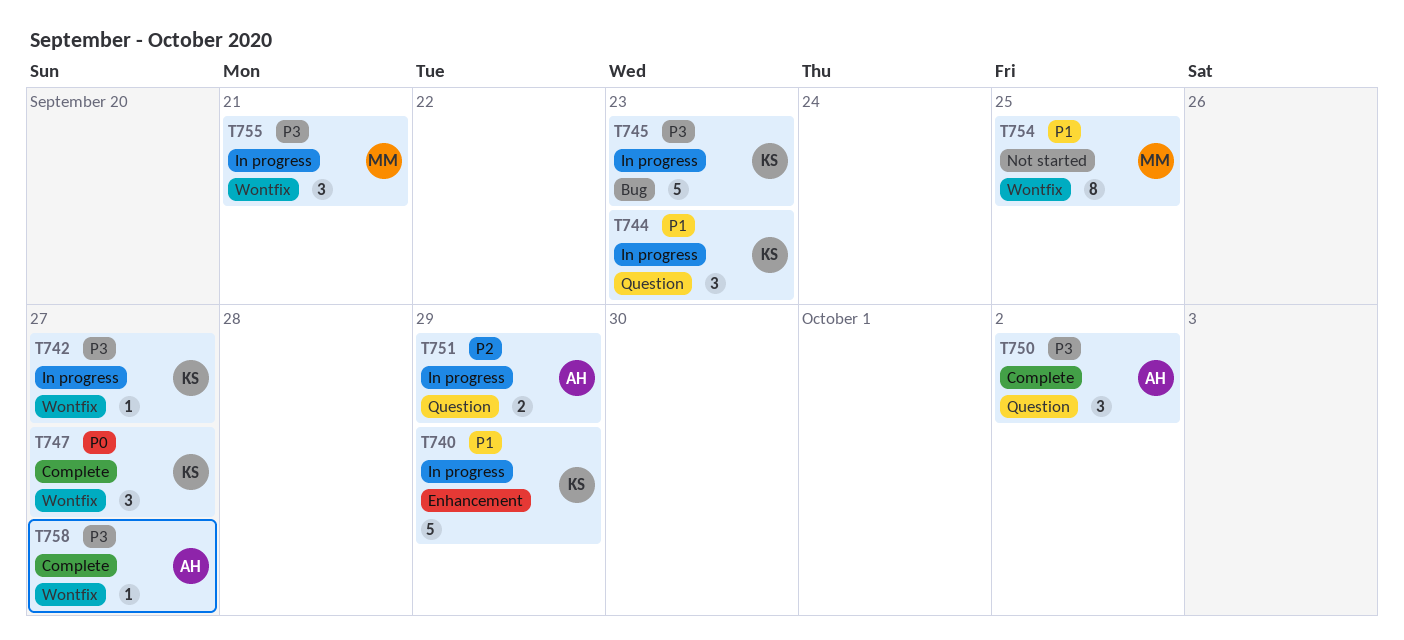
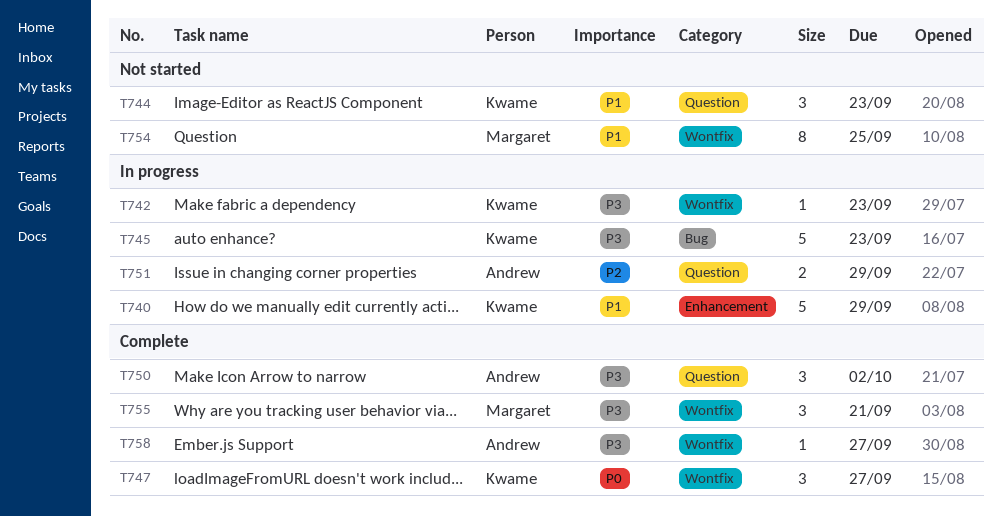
T742, due: Sep 27 -> Sep 23
T744, status: In progress -> Not started
T755, status: In progress -> Complete

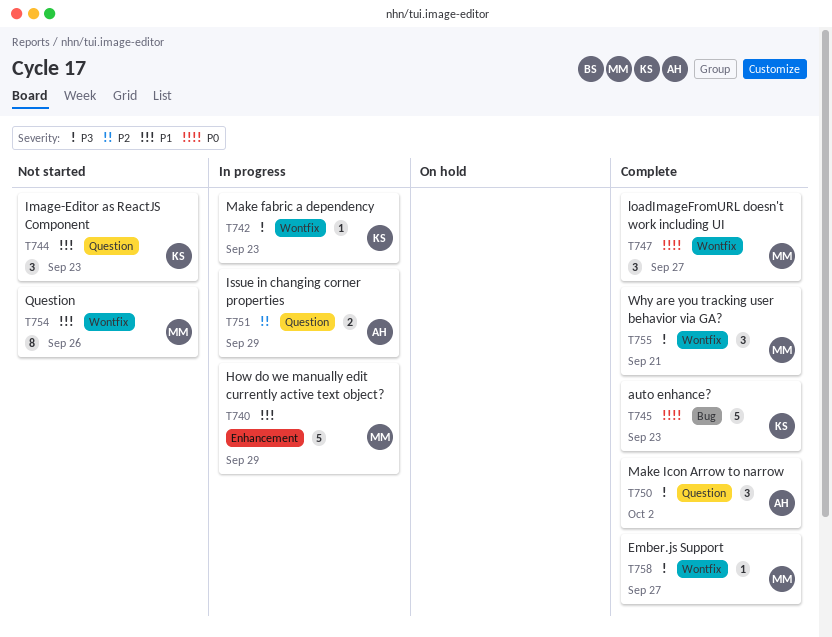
T740, owner: Kwame -> Margaret
T745, status: In progress -> Complete
T745, priority: P3 -> P0
T747, owner: Kwame -> Margaret
T754, due: Sep 25 -> Sep 26
T758, owner: Andrew -> Margaret

